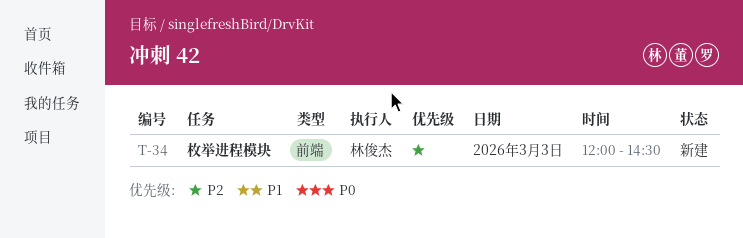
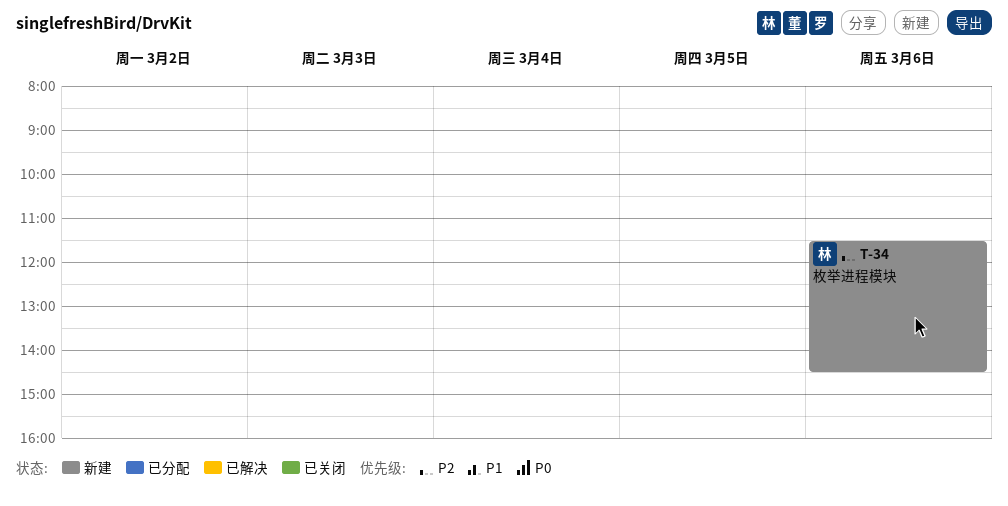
T-34, day: Mar 3 -> Mar 6
T-34, begins: 12:00 -> 11:30

